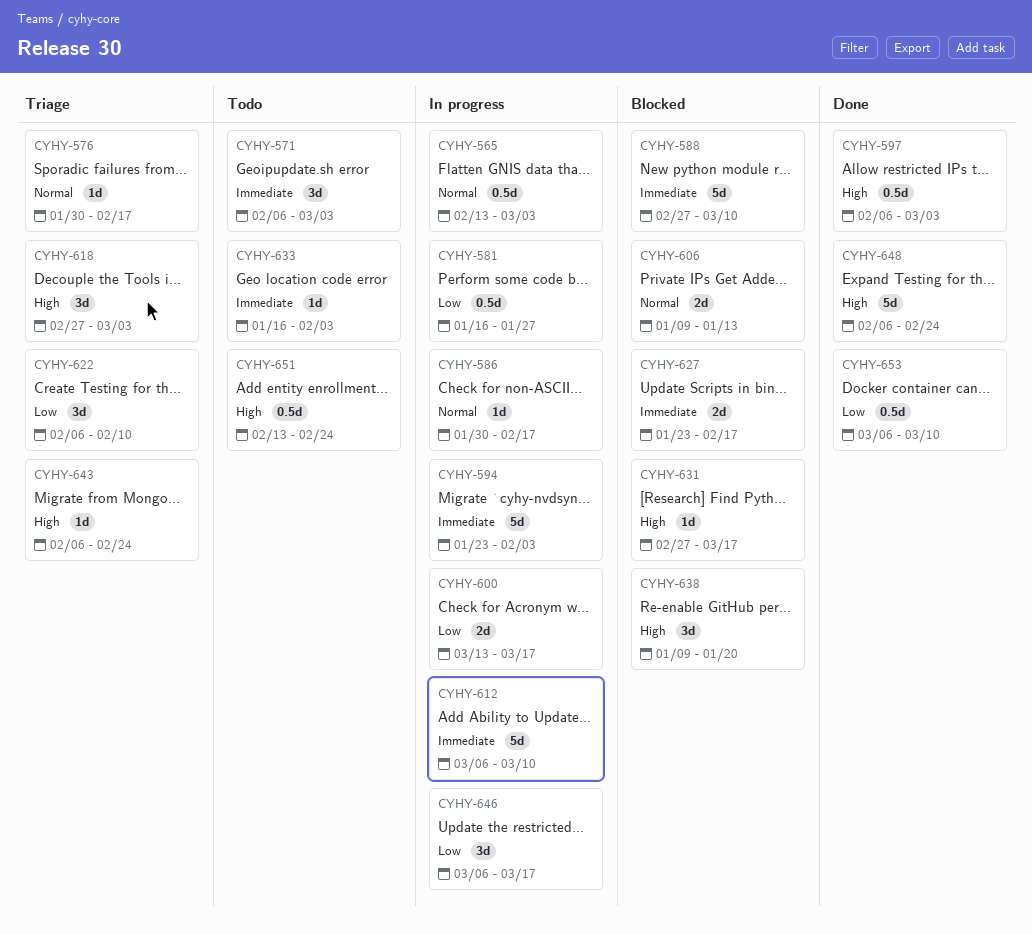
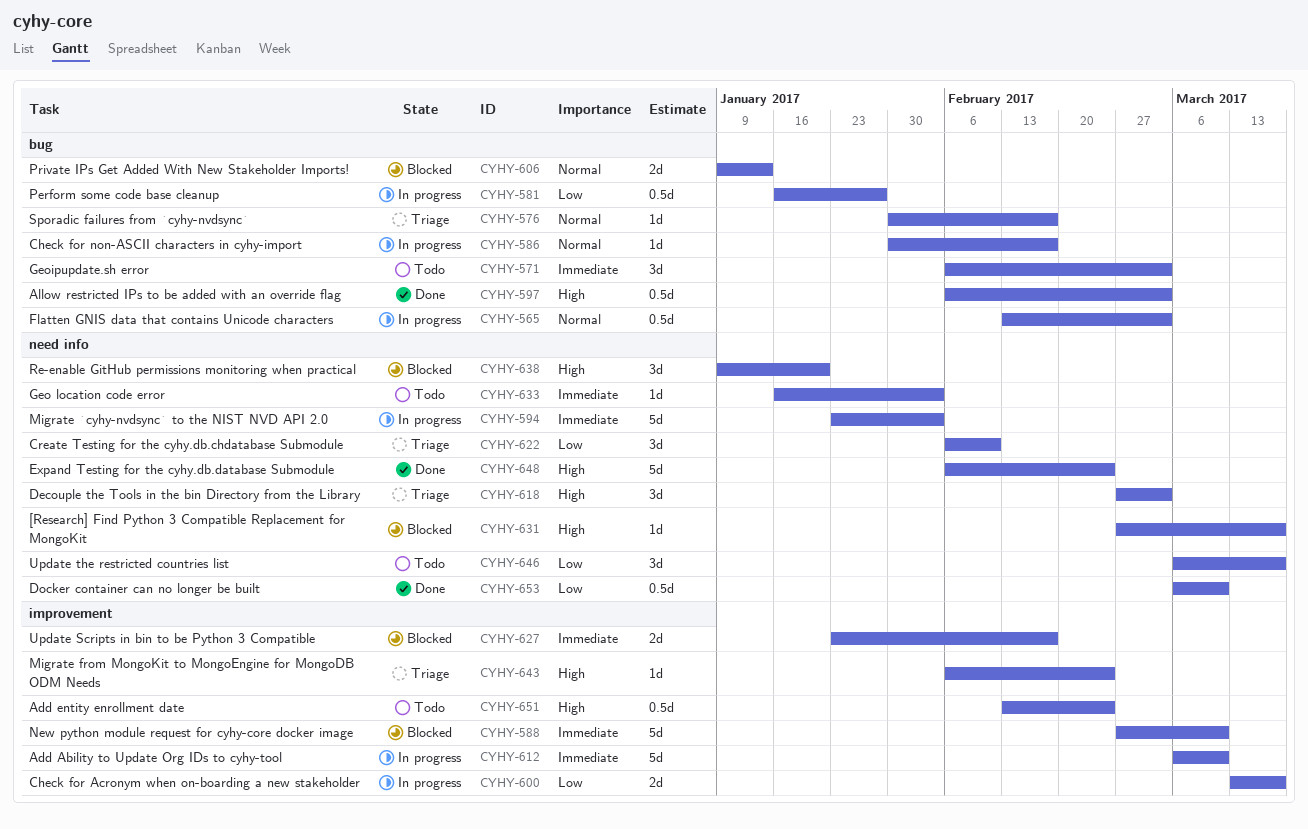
CYHY-646, status: In progress -> Todo

